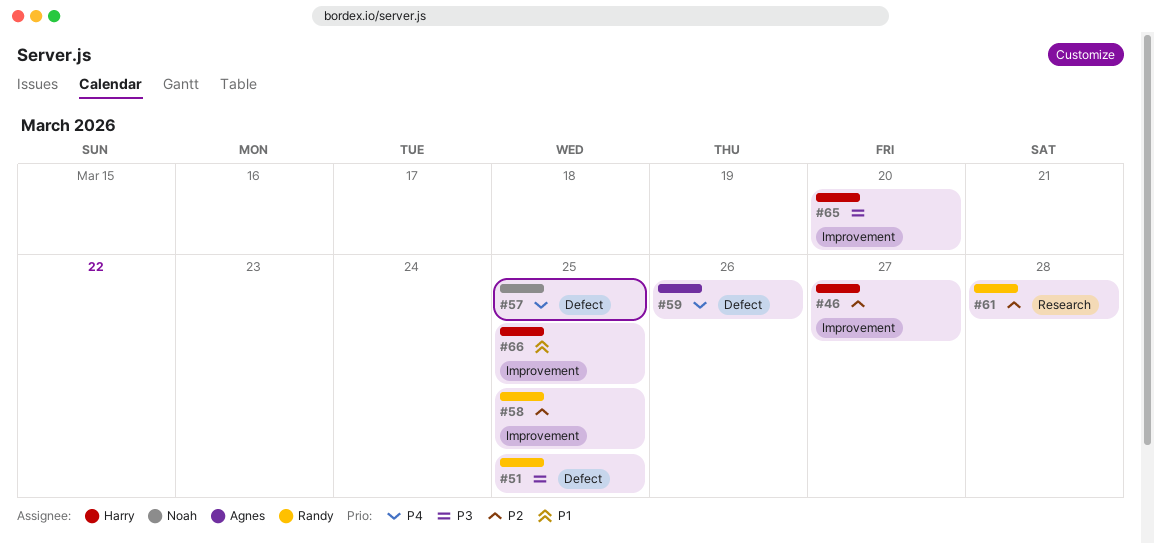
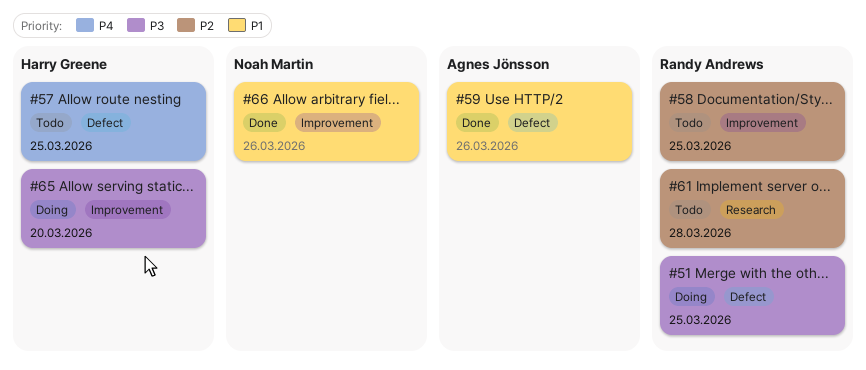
#46: present -> none
#57, owner: Noah Martin -> Harry Greene
#59, priority: P4 -> P1
#66, owner: Harry Greene -> Noah Martin
#66, due: Mar 25 -> Mar 26

